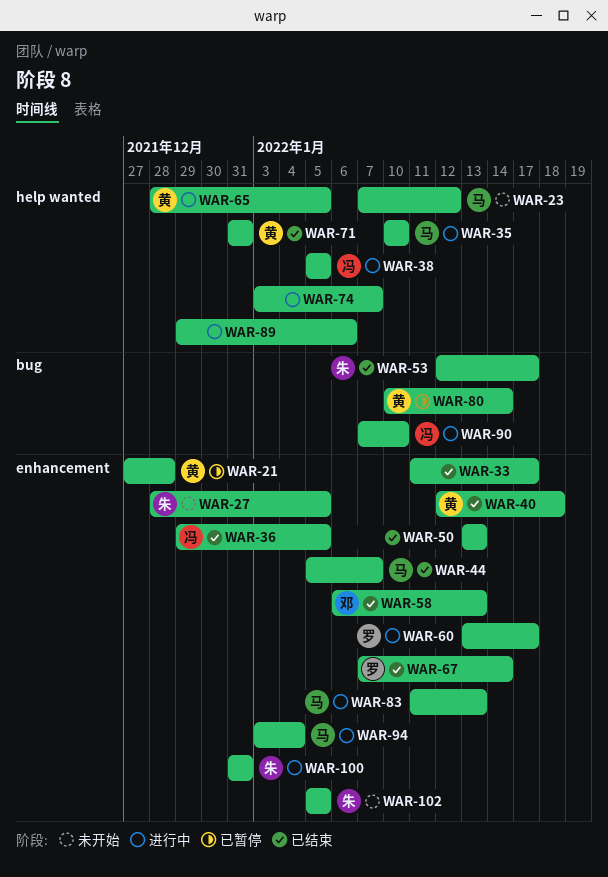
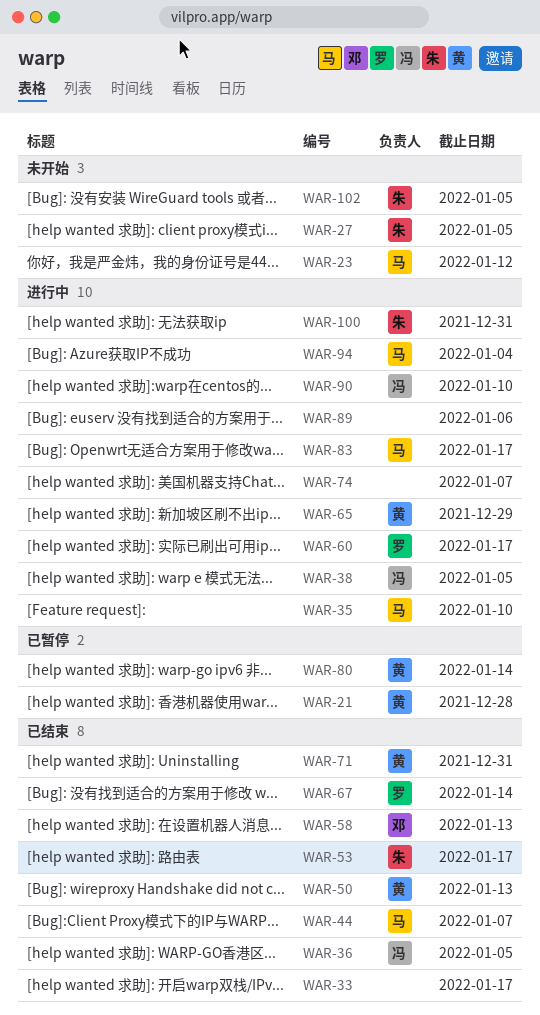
WAR-40: present -> none
WAR-50, owner: none -> 黄
WAR-65, due: Jan 5 -> Dec 29
WAR-83, due: Jan 13 -> Jan 17

